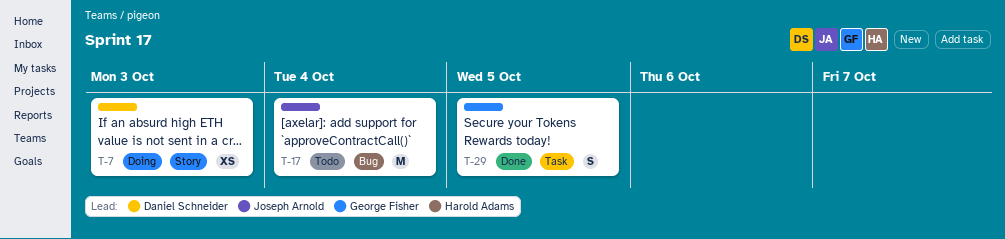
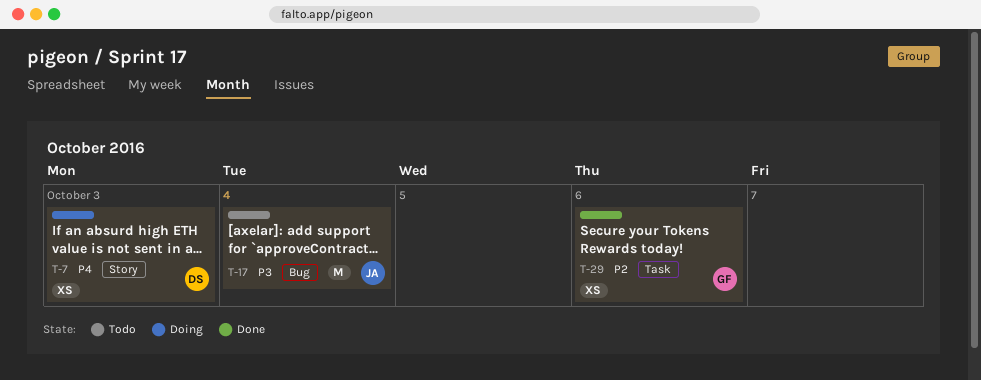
T-29, estimate: S -> XS
T-29, due: Oct 5 -> Oct 6

